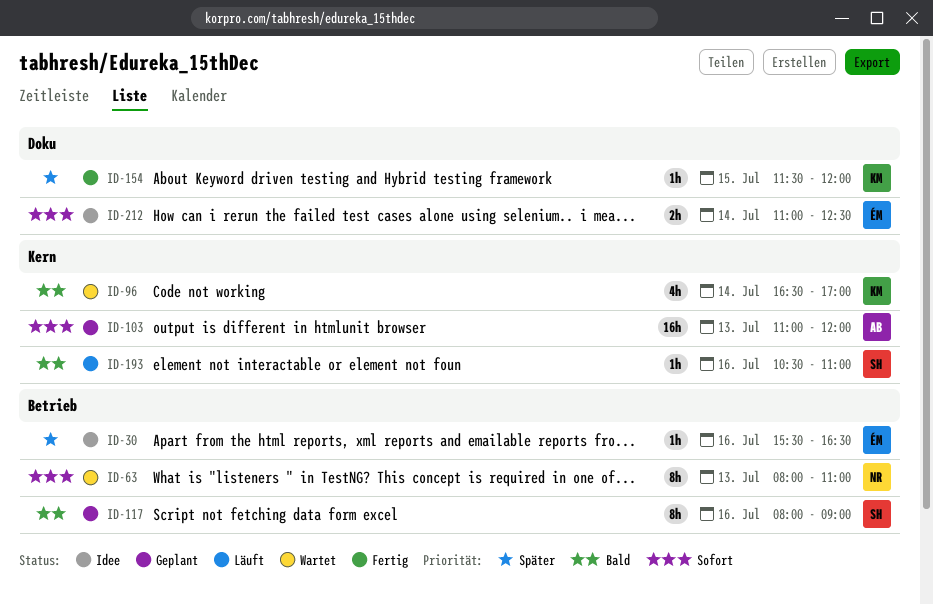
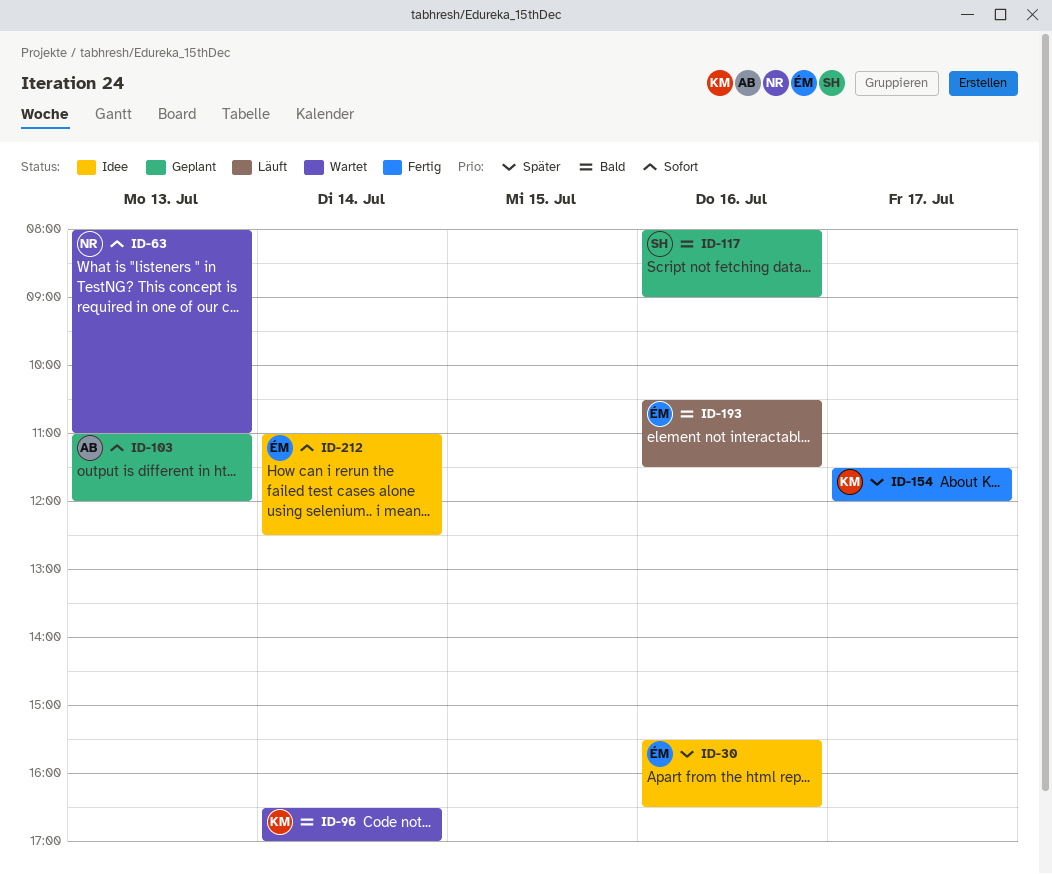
ID-154, day: Jul 15 -> Jul 17
ID-193, owner: SH -> ÉM
ID-193, ends: 11:00 -> 11:30

